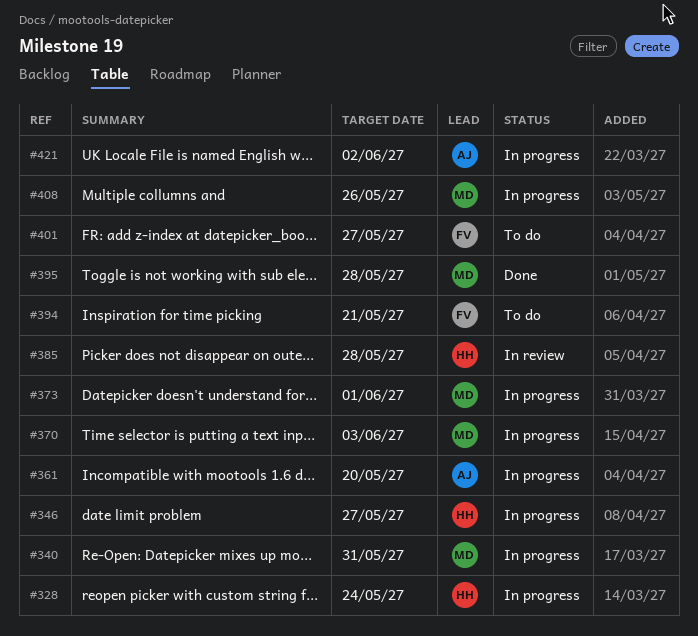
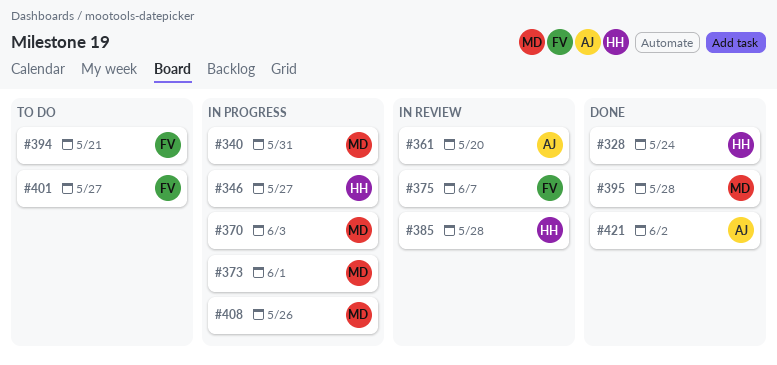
#328, status: In progress -> Done
#361, status: In progress -> In review
#375: none -> present
#421, status: In progress -> Done

